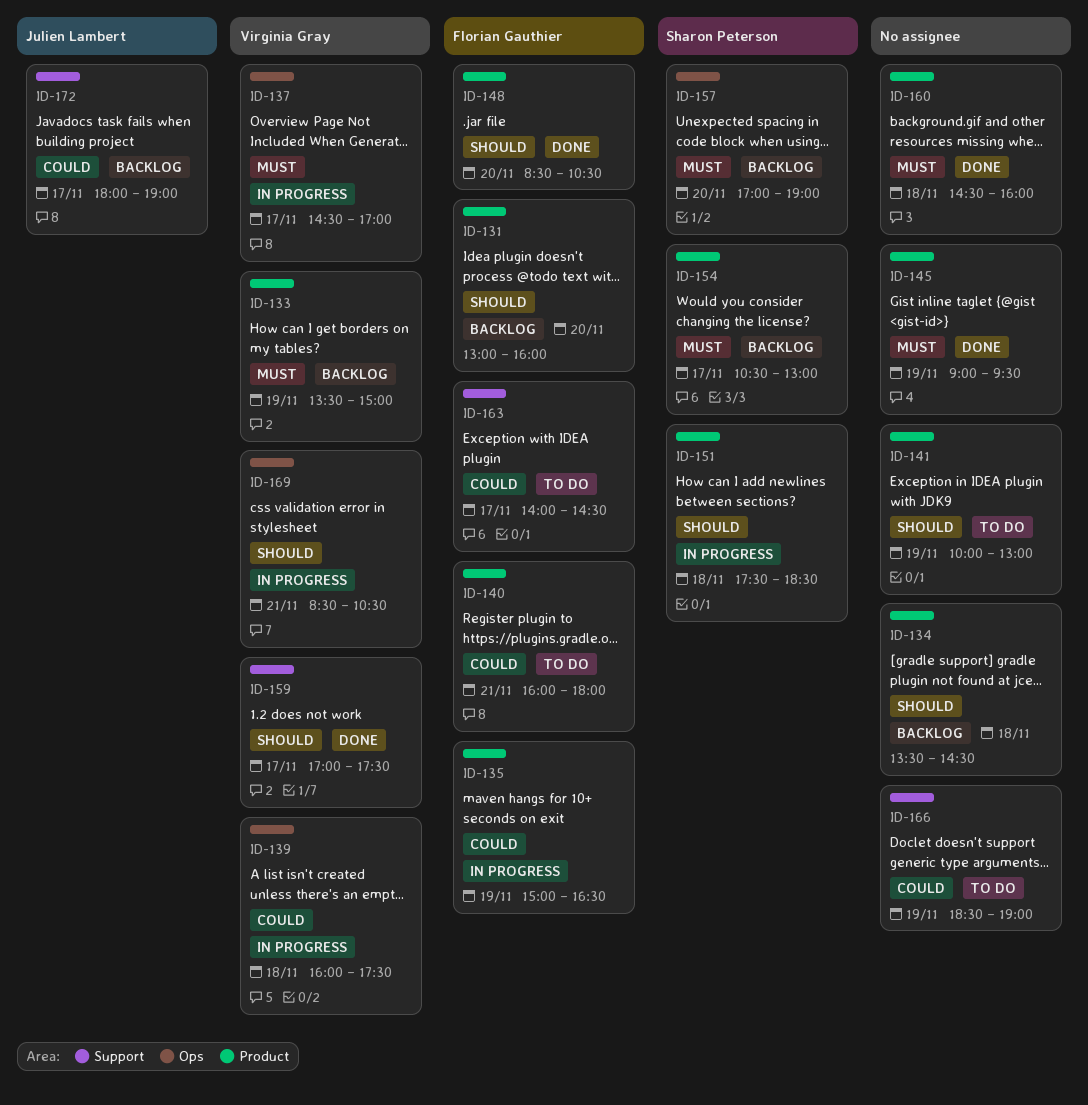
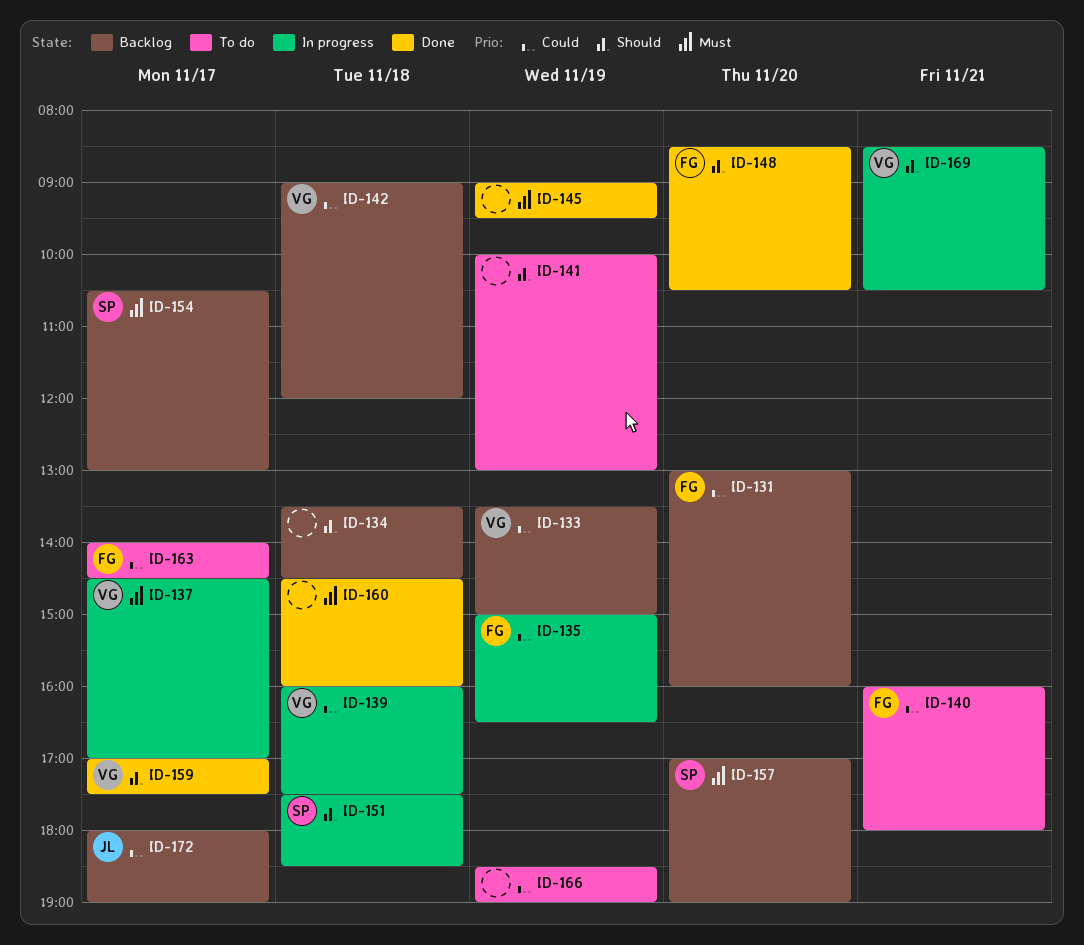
ID-131, priority: Should -> Could
ID-133, priority: Must -> Could
ID-142: none -> present

